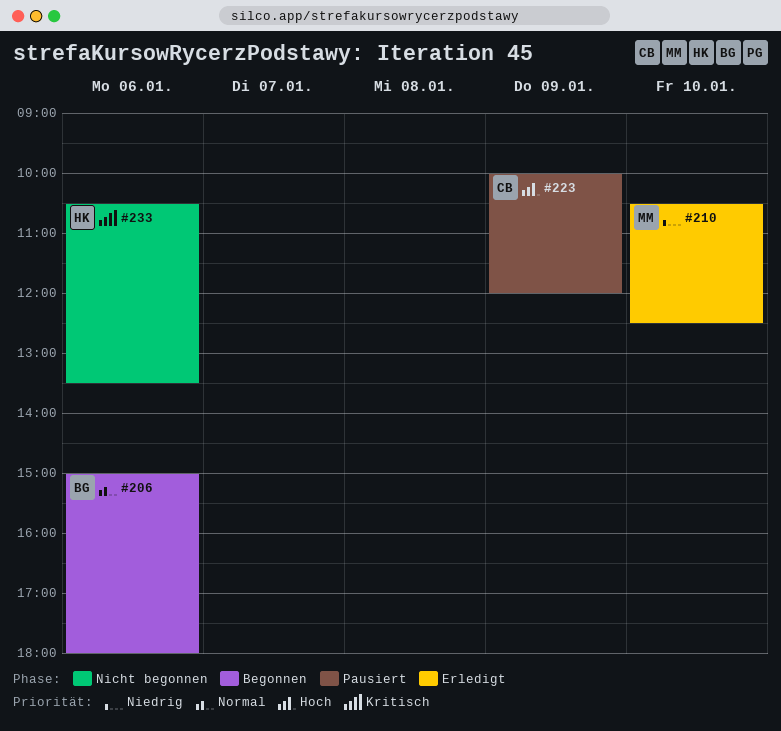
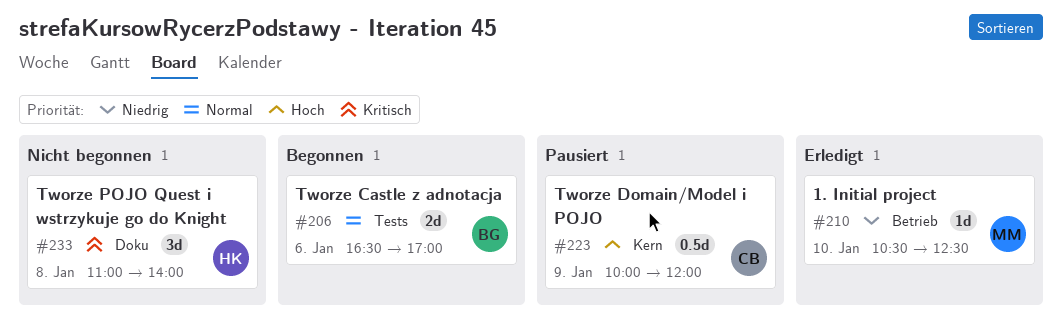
#206, begins: 15:00 -> 16:30
#206, ends: 18:00 -> 17:00
#233, day: Jan 6 -> Jan 8
#233, begins: 10:30 -> 11:00
#233, ends: 13:30 -> 14:00

